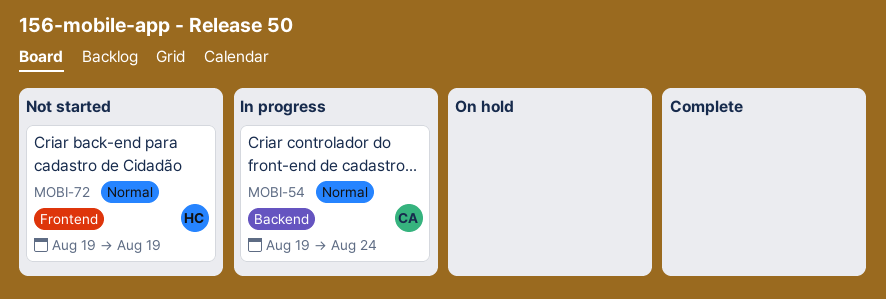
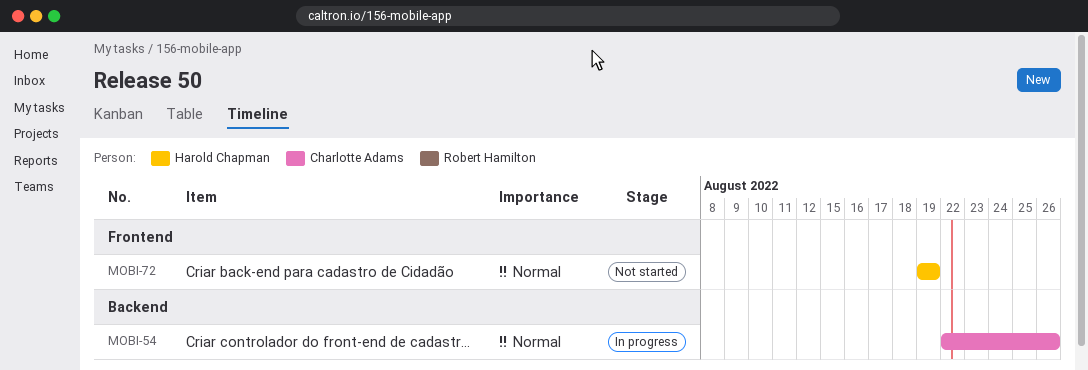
MOBI-54, start: Aug 19 -> Aug 22
MOBI-54, due: Aug 24 -> Aug 26

